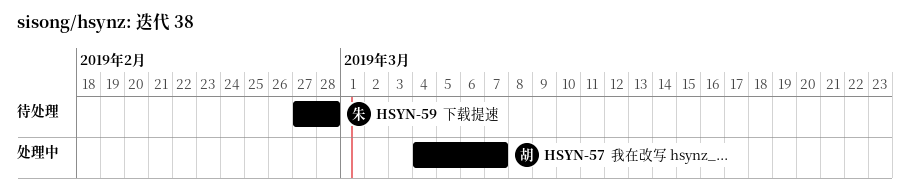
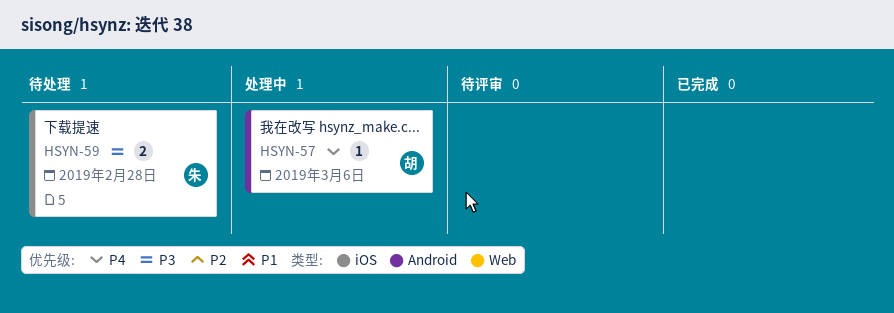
HSYN-57, due: Mar 7 -> Mar 6

